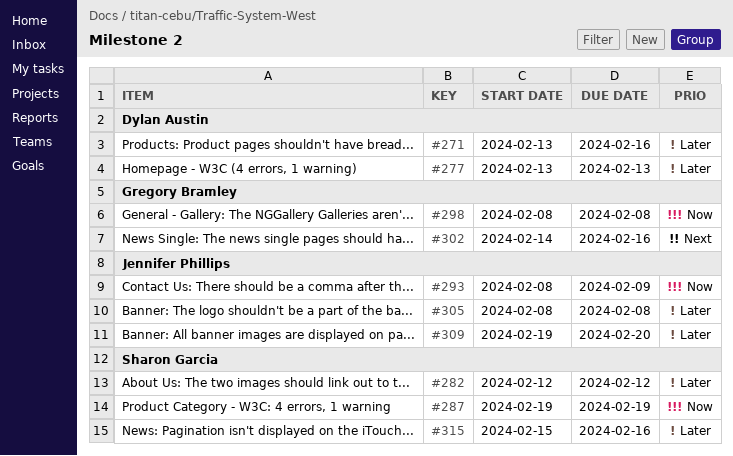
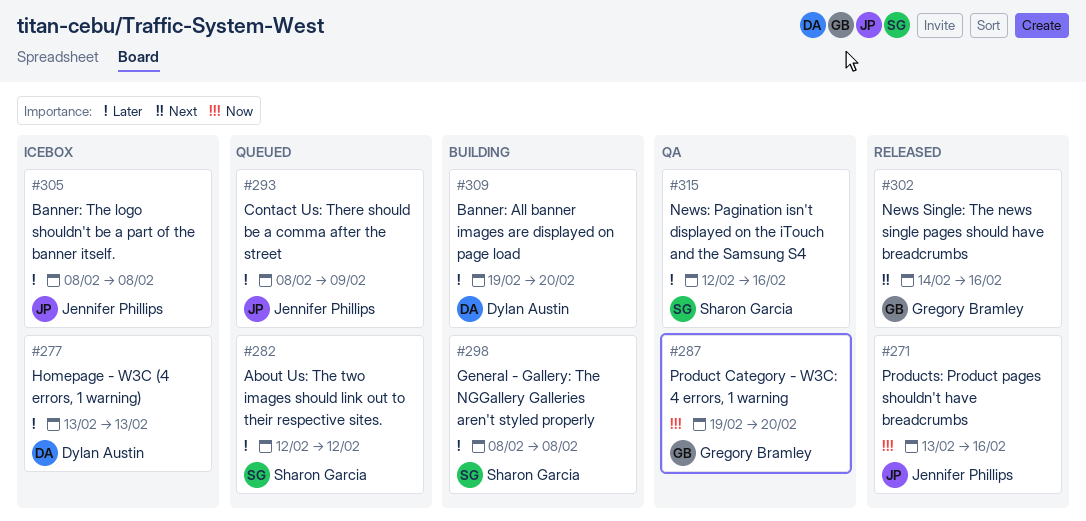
#271, owner: Dylan Austin -> Jennifer Phillips
#271, priority: Later -> Now
#287, owner: Sharon Garcia -> Gregory Bramley
#287, due: Feb 19 -> Feb 20
#293, priority: Now -> Later
#298, owner: Gregory Bramley -> Sharon Garcia
#298, priority: Now -> Later
#309, owner: Jennifer Phillips -> Dylan Austin
#315, start: Feb 15 -> Feb 12

